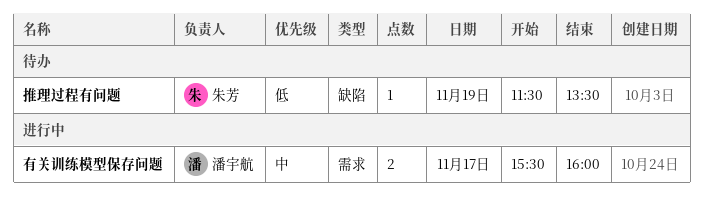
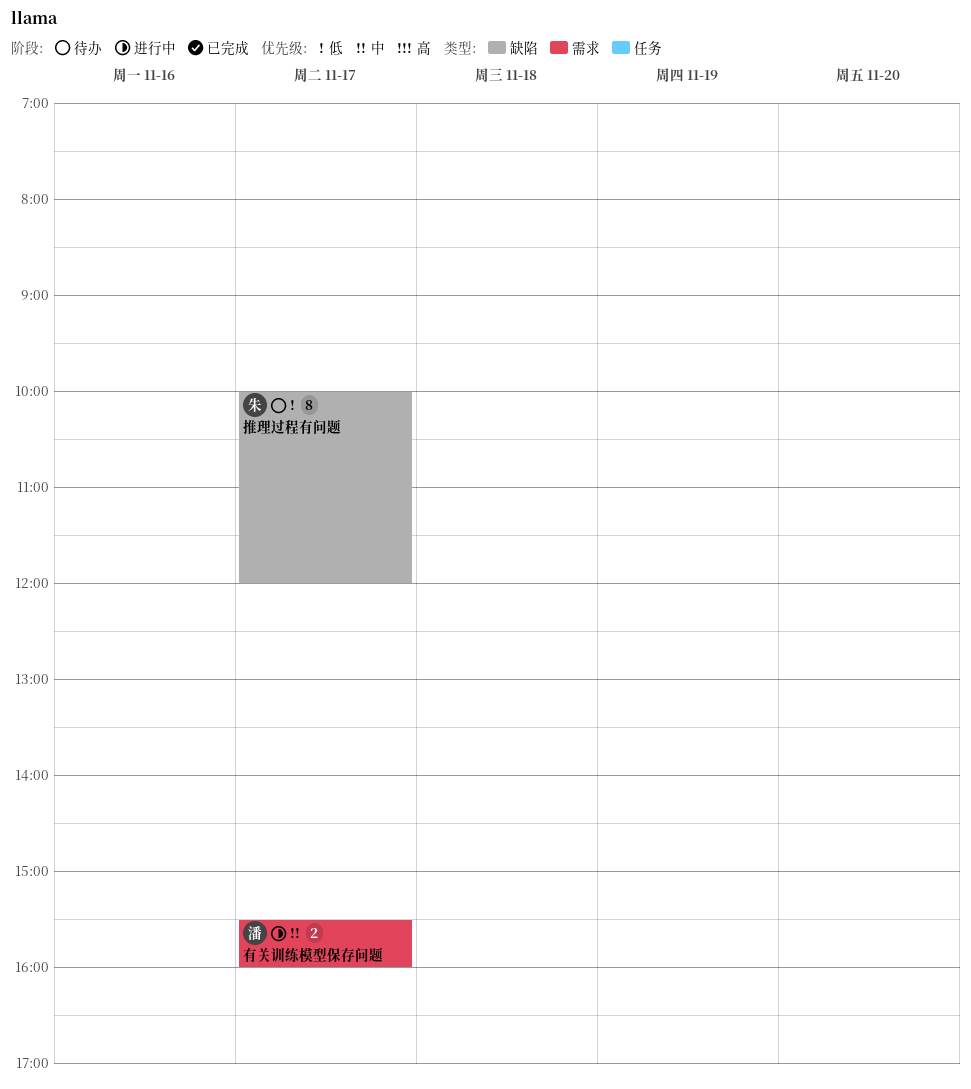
推理过程有问题, estimate: 1 -> 8
推理过程有问题, day: Nov 19 -> Nov 17
推理过程有问题, begins: 11:30 -> 10:00
推理过程有问题, ends: 13:30 -> 12:00

